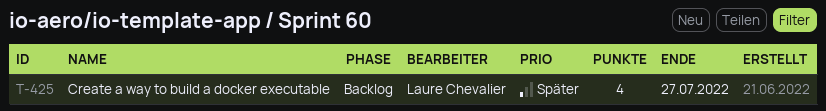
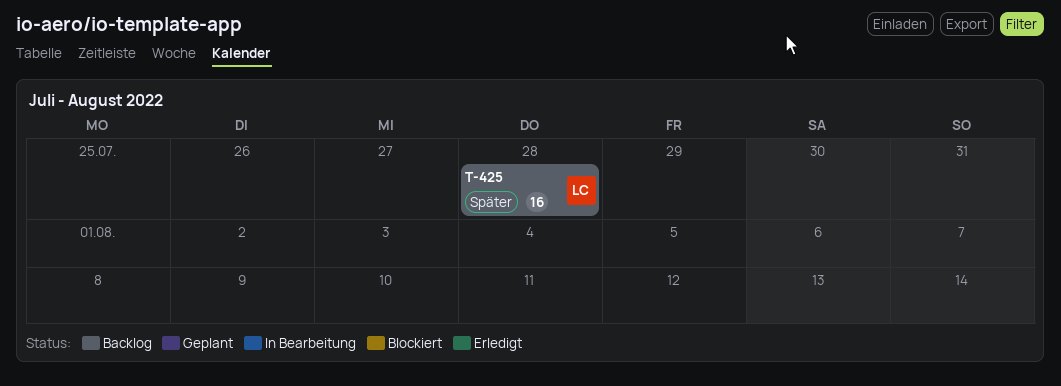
T-425, estimate: 4 -> 16
T-425, due: Jul 27 -> Jul 28

